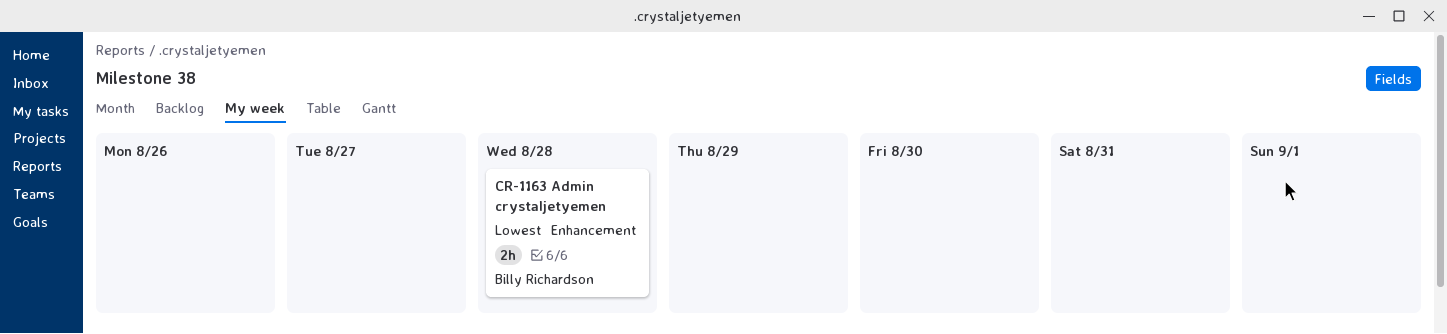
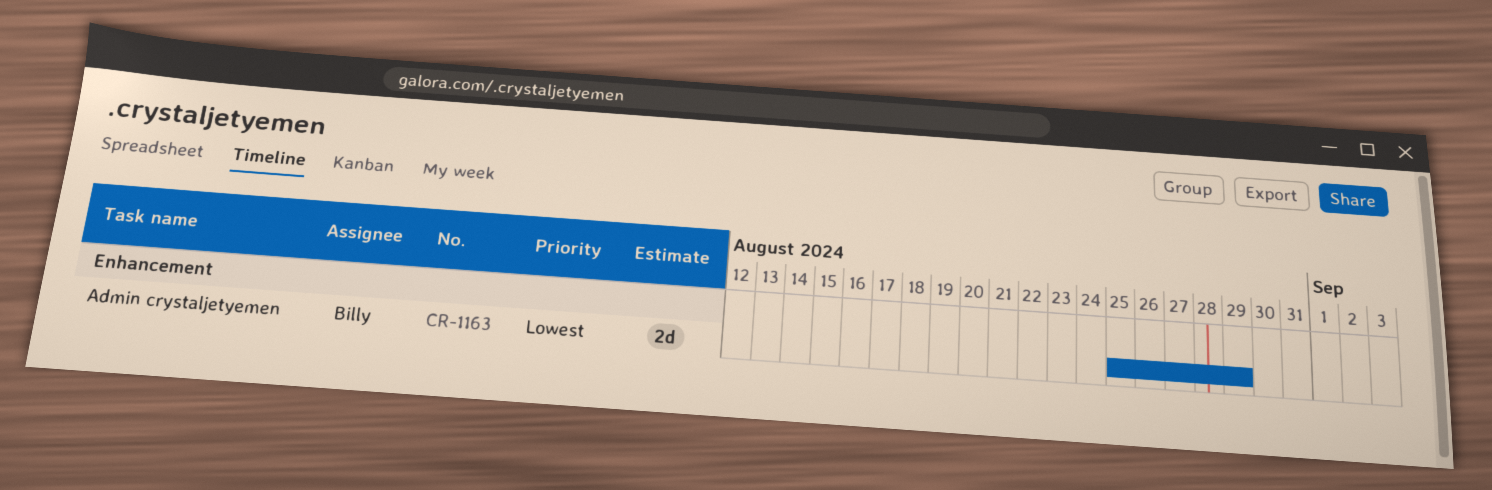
CR-1163, estimate: 2h -> 2d
CR-1163, due: Aug 28 -> Aug 29

